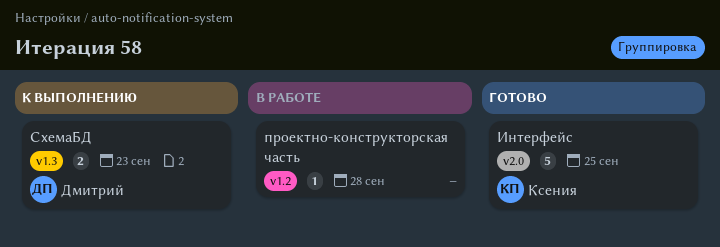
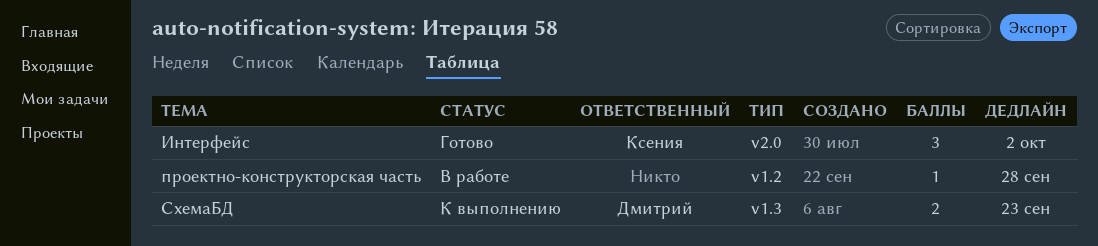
Интерфейс, estimate: 5 -> 3
Интерфейс, due: Sep 25 -> Oct 2

